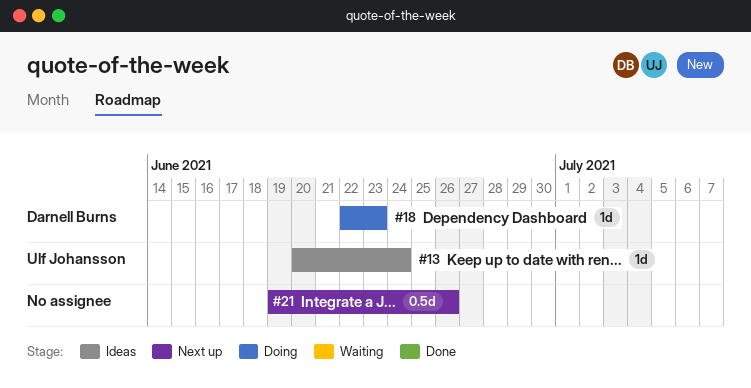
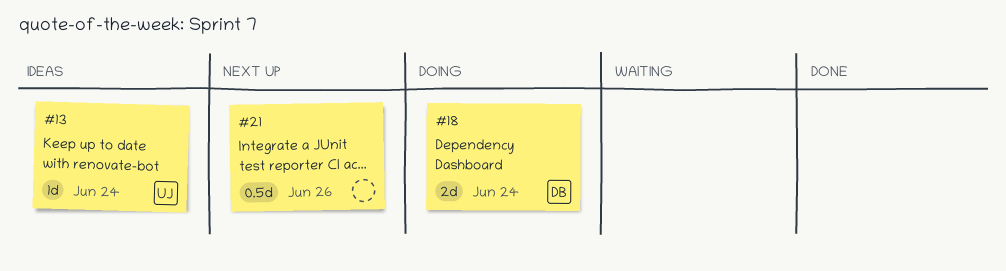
#18, estimate: 1d -> 2d
#18, due: Jun 23 -> Jun 24

